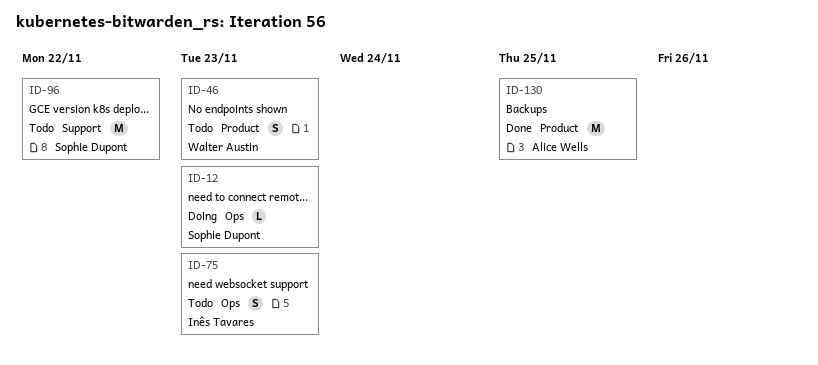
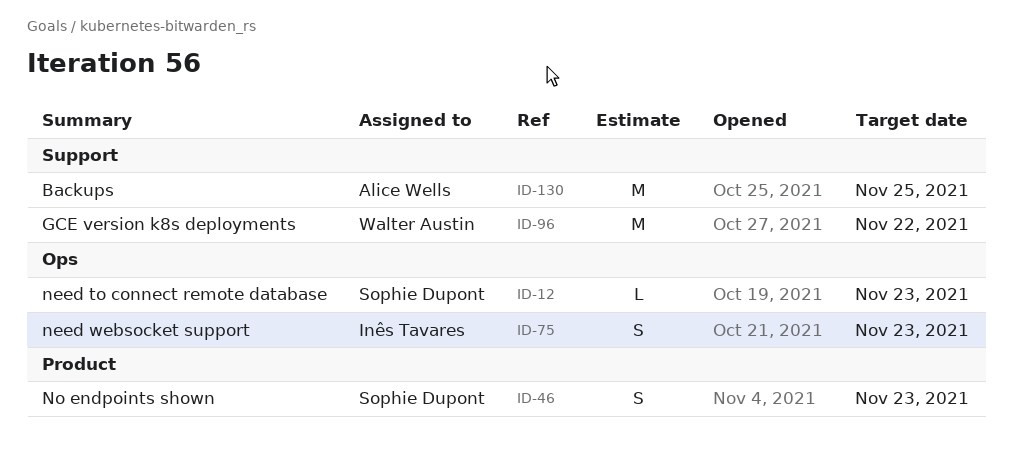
ID-46, owner: Walter Austin -> Sophie Dupont
ID-96, owner: Sophie Dupont -> Walter Austin
ID-130, label: Product -> Support

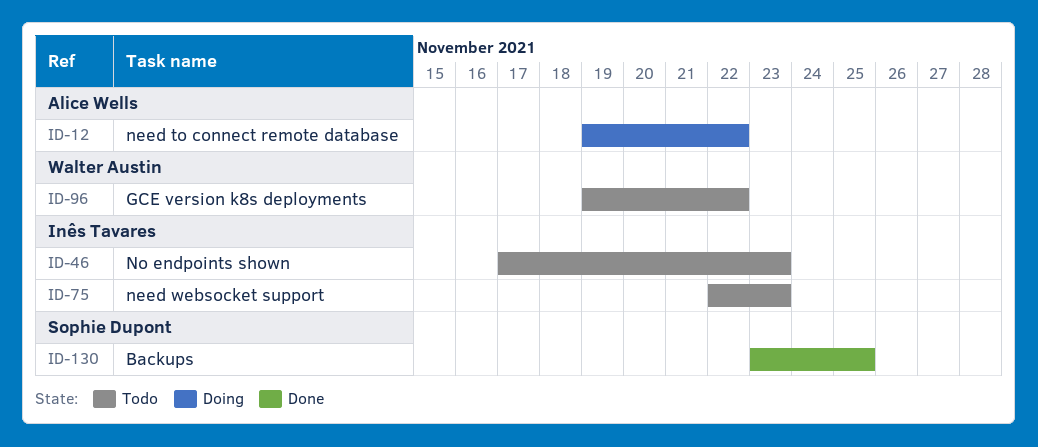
ID-12, owner: Sophie Dupont -> Alice Wells
ID-12, due: Nov 23 -> Nov 22
ID-46, owner: Sophie Dupont -> Inês Tavares
ID-130, owner: Alice Wells -> Sophie Dupont

